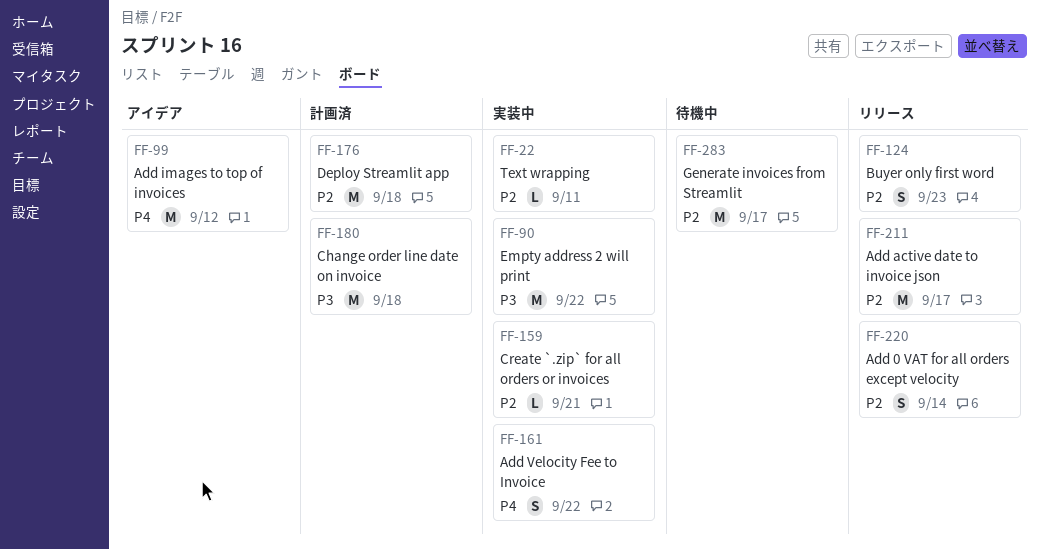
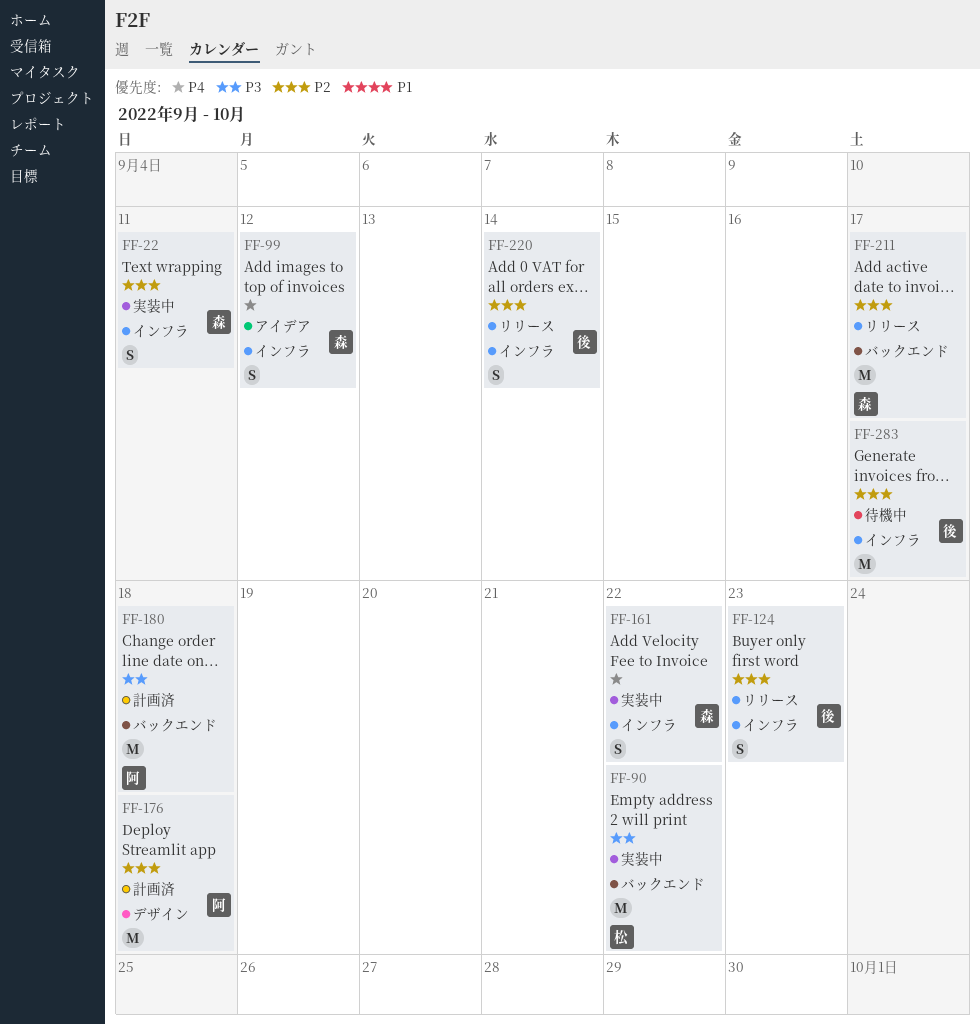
FF-22, estimate: L -> S
FF-99, estimate: M -> S
FF-159: present -> none

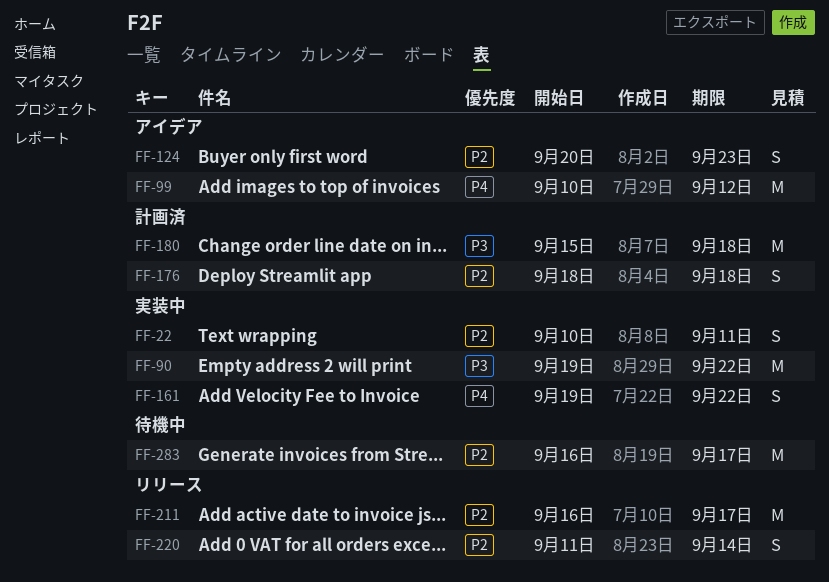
FF-99, estimate: S -> M
FF-124, status: リリース -> アイデア
FF-176, estimate: M -> S

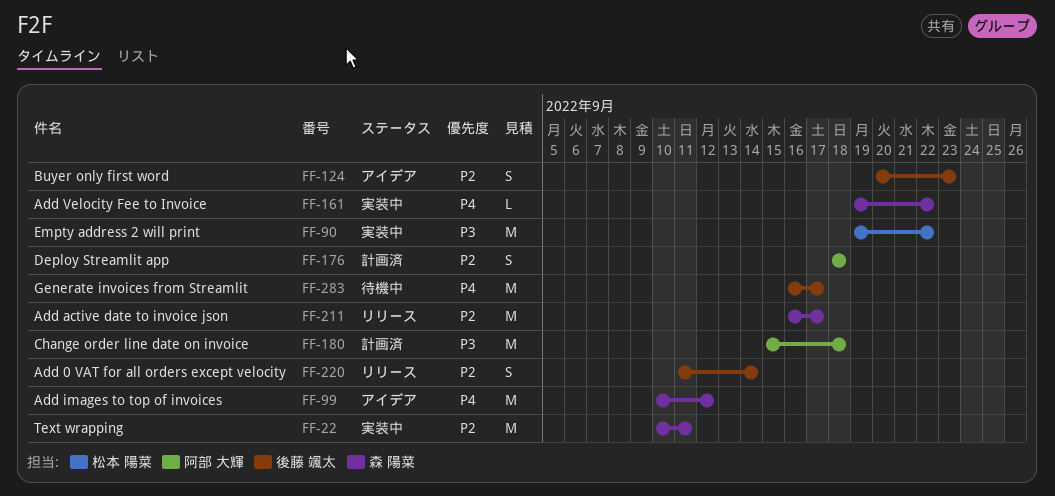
FF-22, estimate: S -> M
FF-161, estimate: S -> L
FF-283, priority: P2 -> P4

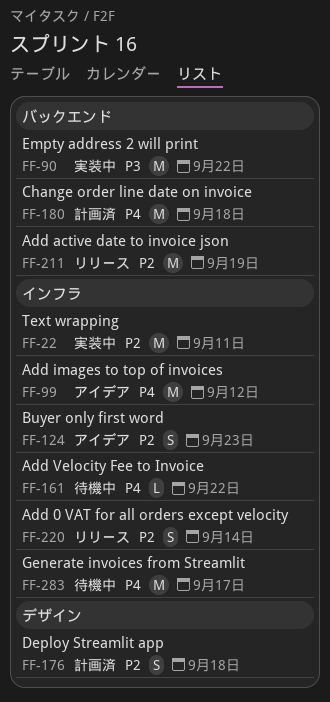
FF-161, status: 実装中 -> 待機中
FF-180, priority: P3 -> P4
FF-211, due: Sep 17 -> Sep 19

